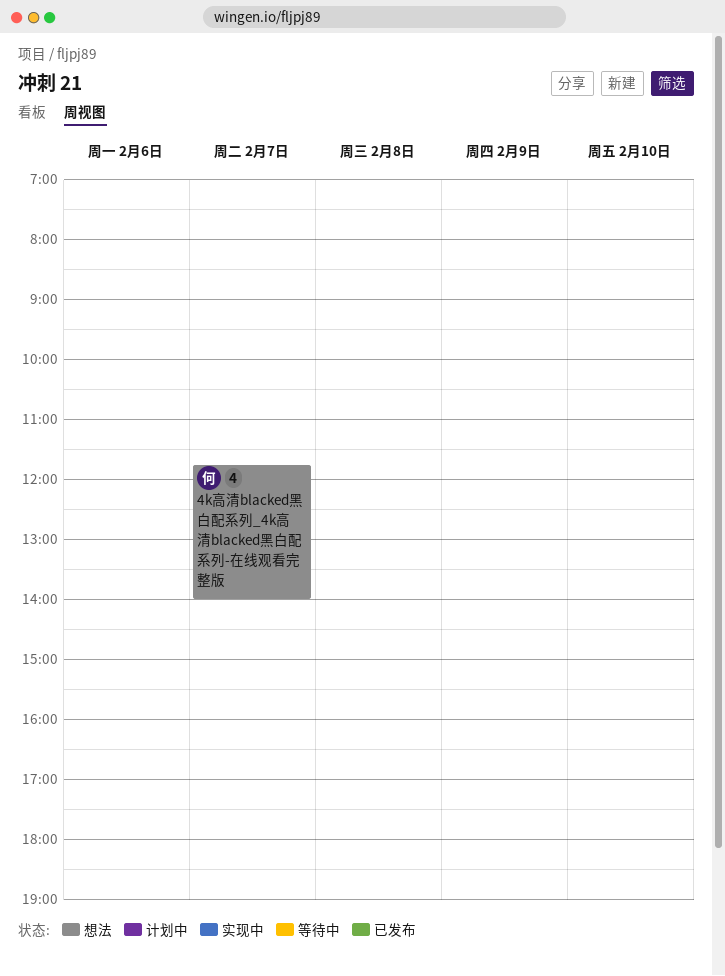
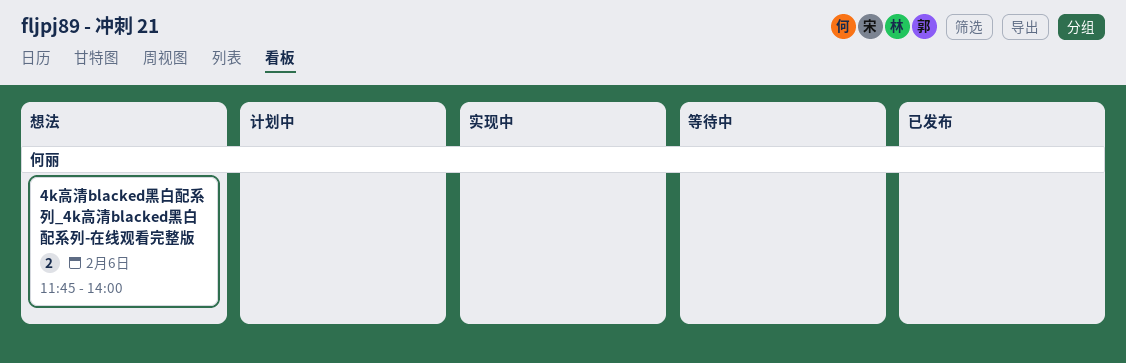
4k高清blacked黑白配系列_4k高清blacked黑白配系列-在线观看完整版, estimate: 4 -> 2
4k高清blacked黑白配系列_4k高清blacked黑白配系列-在线观看完整版, day: Feb 7 -> Feb 6

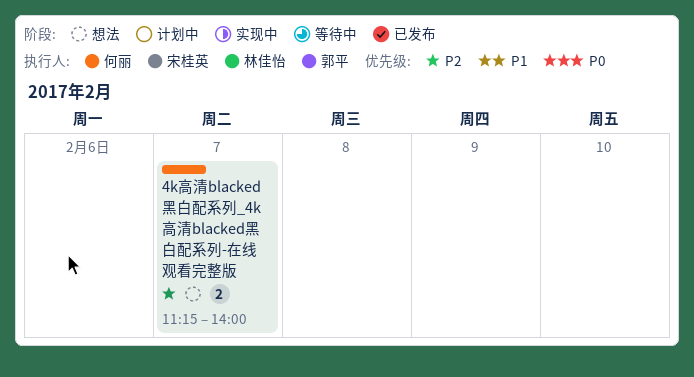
4k高清blacked黑白配系列_4k高清blacked黑白配系列-在线观看完整版, day: Feb 6 -> Feb 7
4k高清blacked黑白配系列_4k高清blacked黑白配系列-在线观看完整版, begins: 11:45 -> 11:15

